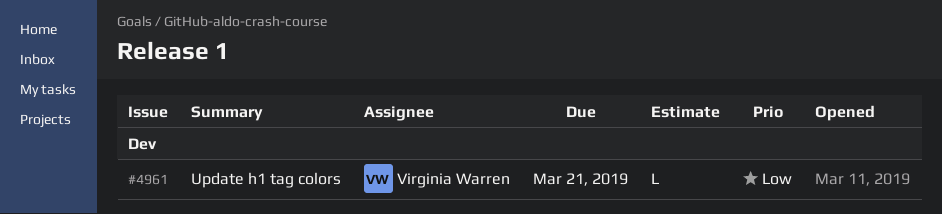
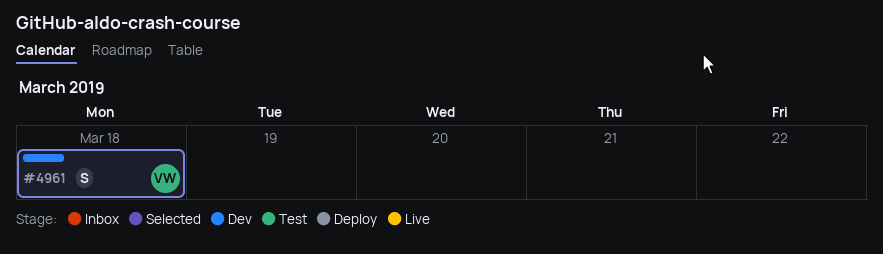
#4961, estimate: L -> S
#4961, due: Mar 21 -> Mar 18

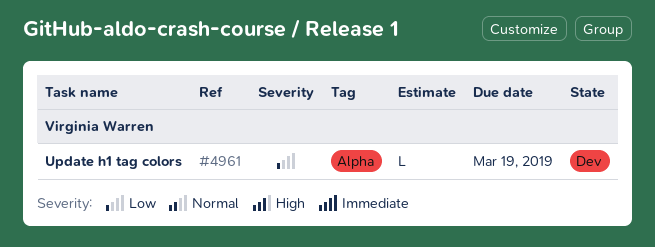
#4961, estimate: S -> L
#4961, due: Mar 18 -> Mar 19

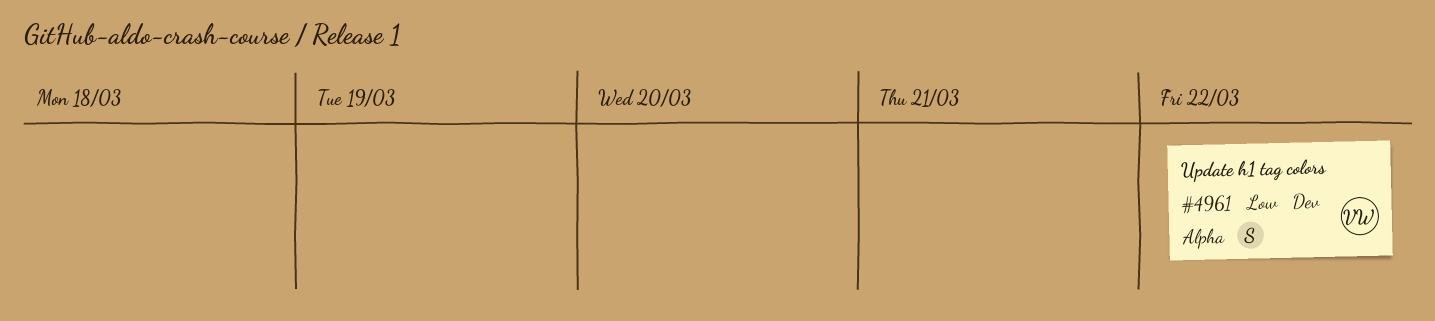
#4961, estimate: L -> S
#4961, due: Mar 19 -> Mar 22

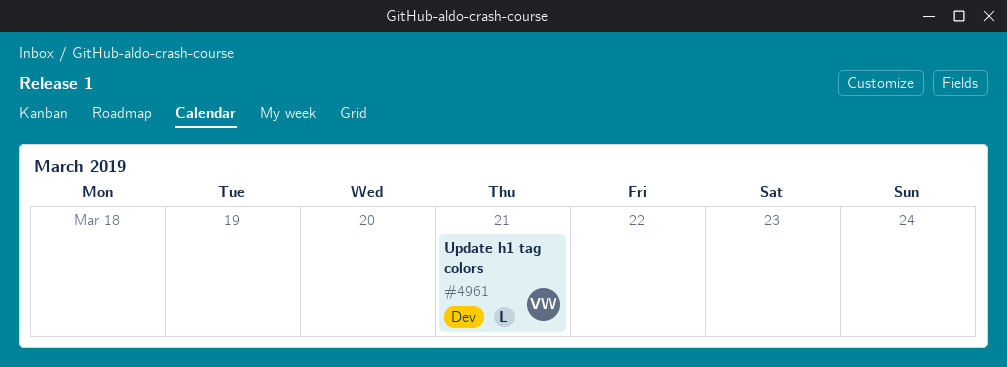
#4961, estimate: S -> L
#4961, due: Mar 22 -> Mar 21

